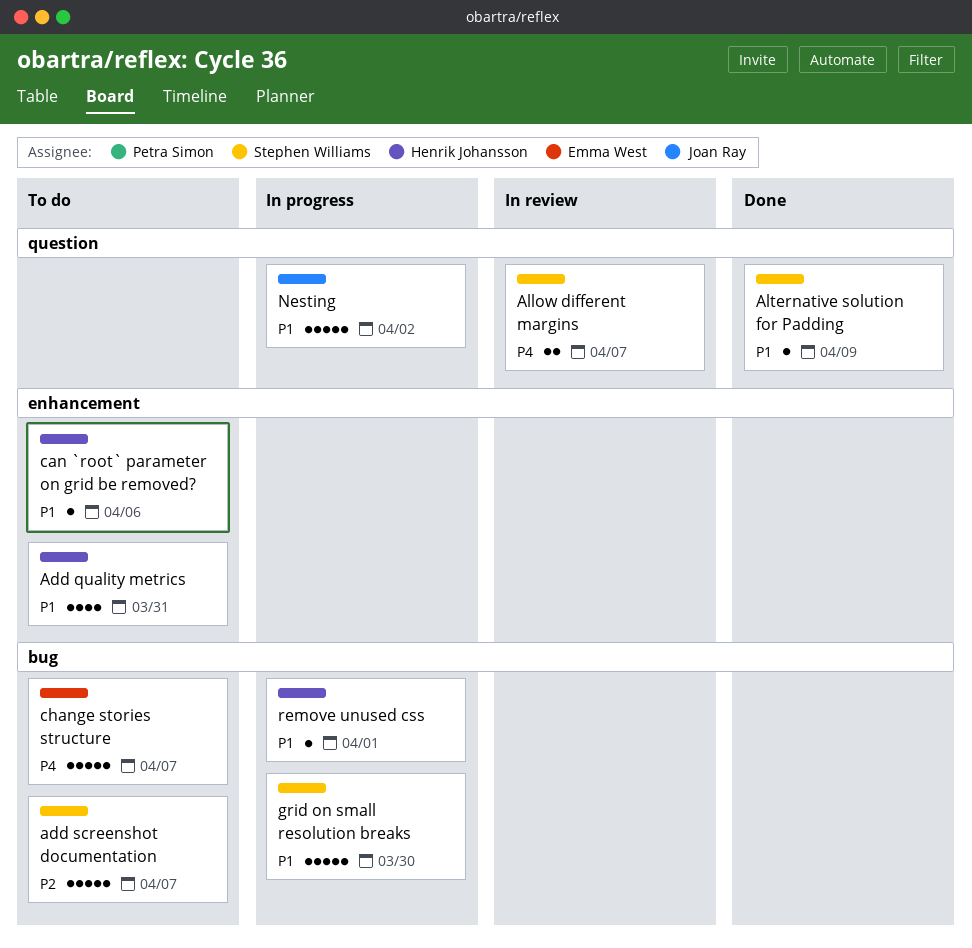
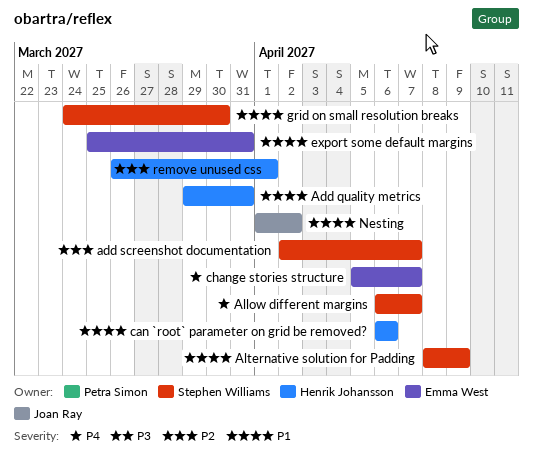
export some default margins: none -> present
remove unused css, priority: P1 -> P2

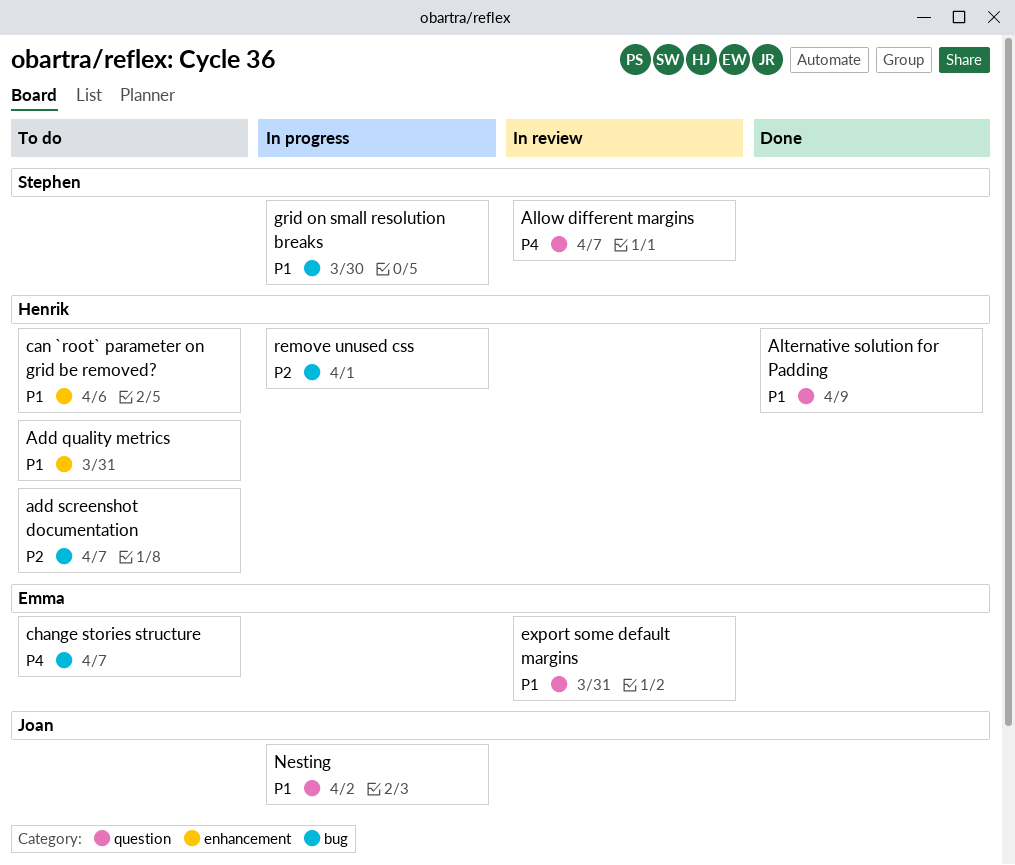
add screenshot documentation, owner: Stephen Williams -> Henrik Johansson
Alternative solution for Padding, owner: Stephen Williams -> Henrik Johansson

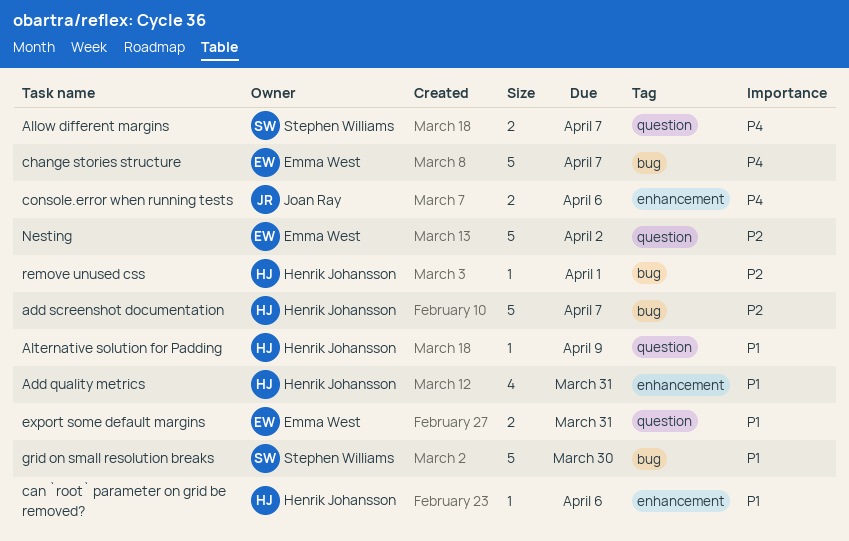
console.error when running tests: none -> present
Nesting, owner: Joan Ray -> Emma West
Nesting, priority: P1 -> P2

